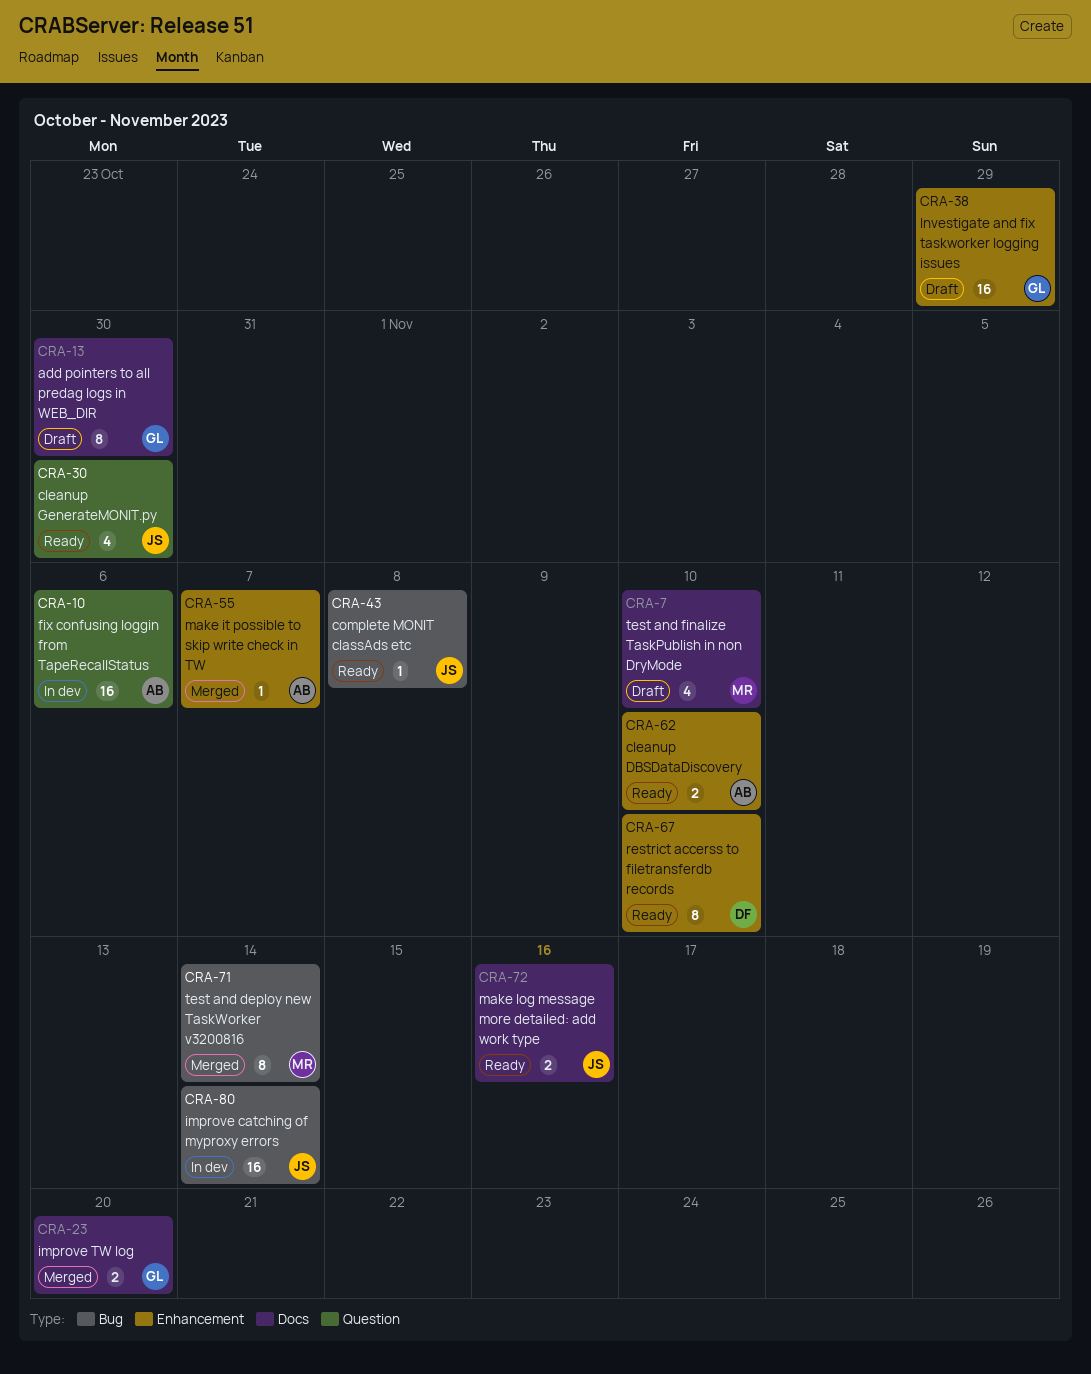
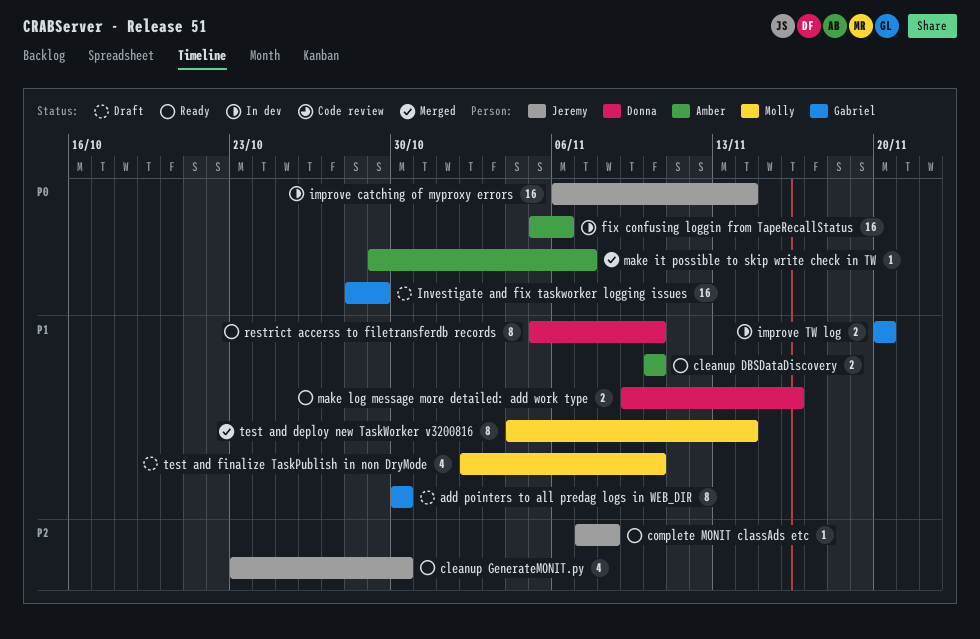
improve TW log, status: Merged -> In dev
make log message more detailed: add work type, owner: Jeremy -> Donna

